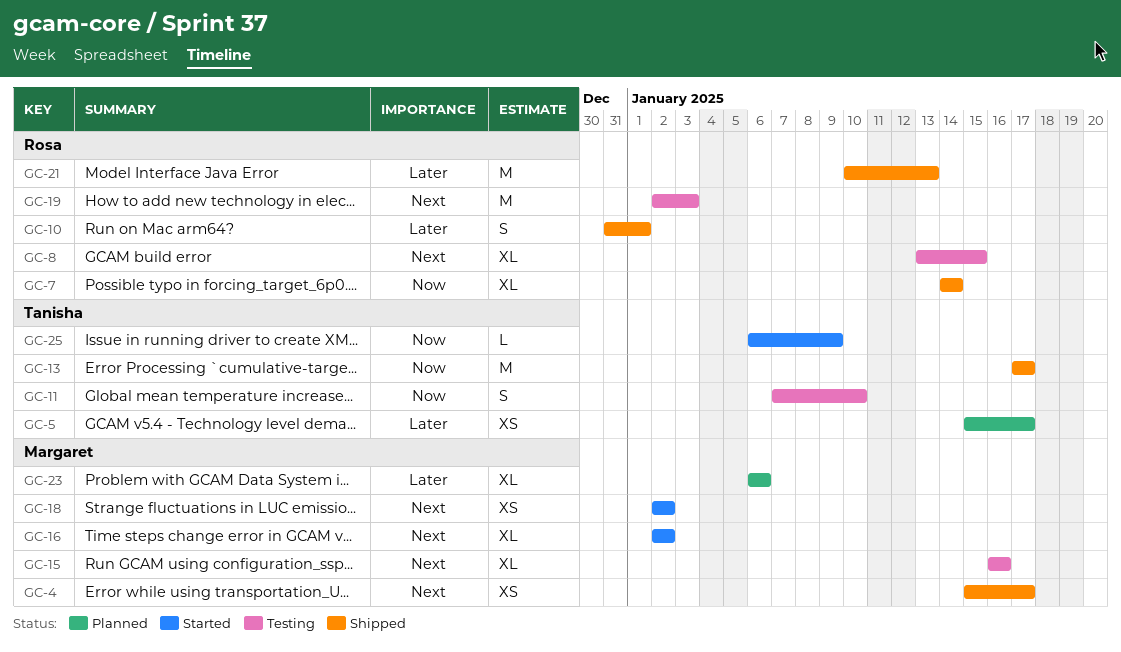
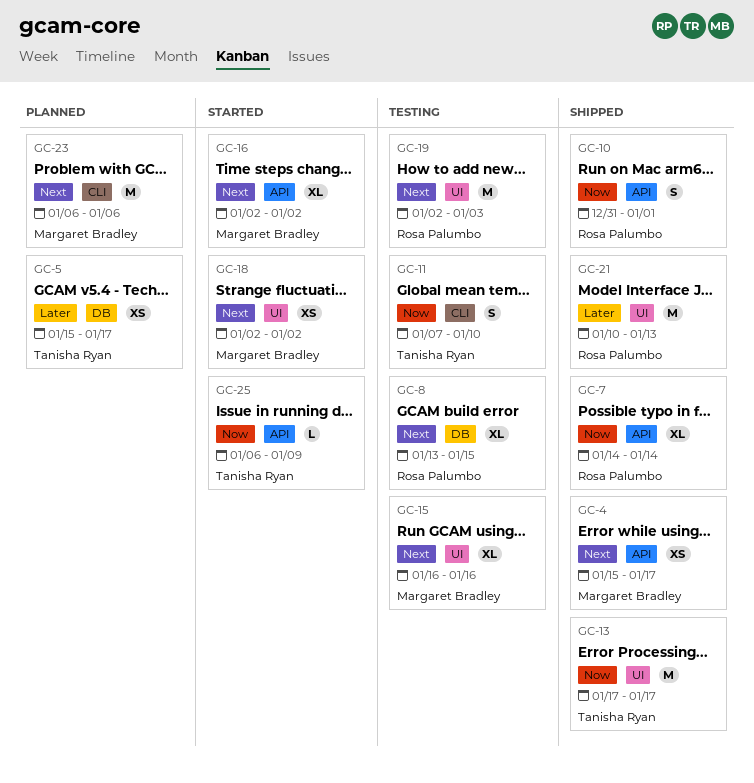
GC-10, priority: Later -> Now
GC-23, priority: Later -> Next
GC-23, estimate: XL -> M

